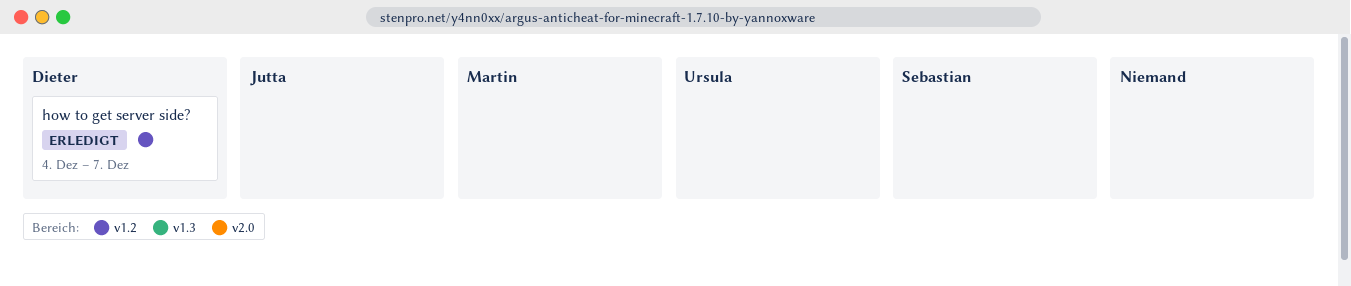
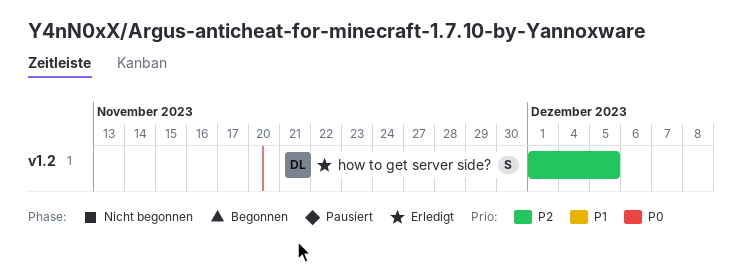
how to get server side?, start: Dec 4 -> Dec 1
how to get server side?, due: Dec 7 -> Dec 5

